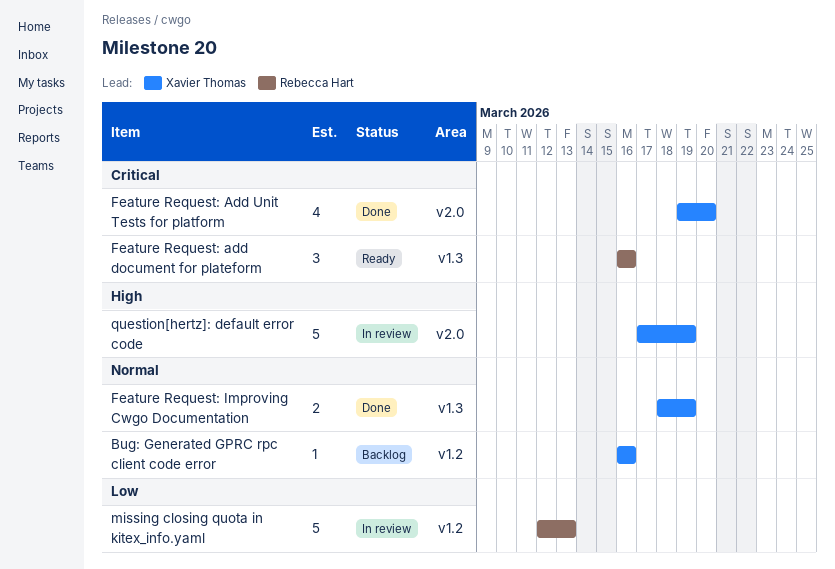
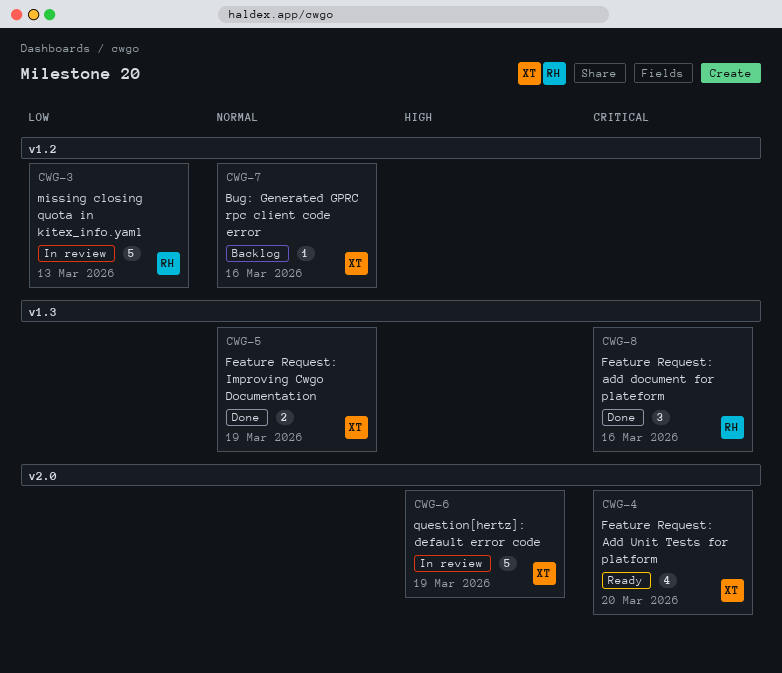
Feature Request: add document for plateform, status: Ready -> Done
Feature Request: Add Unit Tests for platform, status: Done -> Ready

